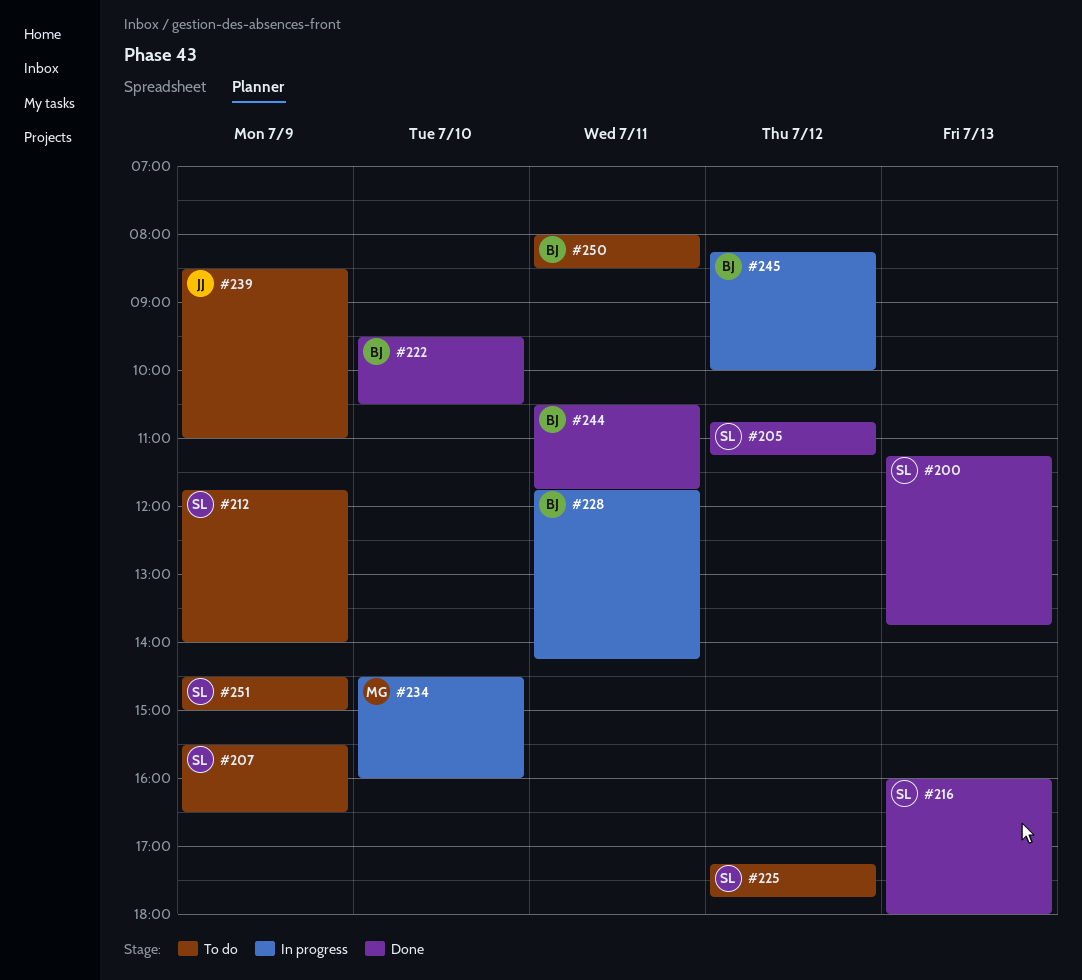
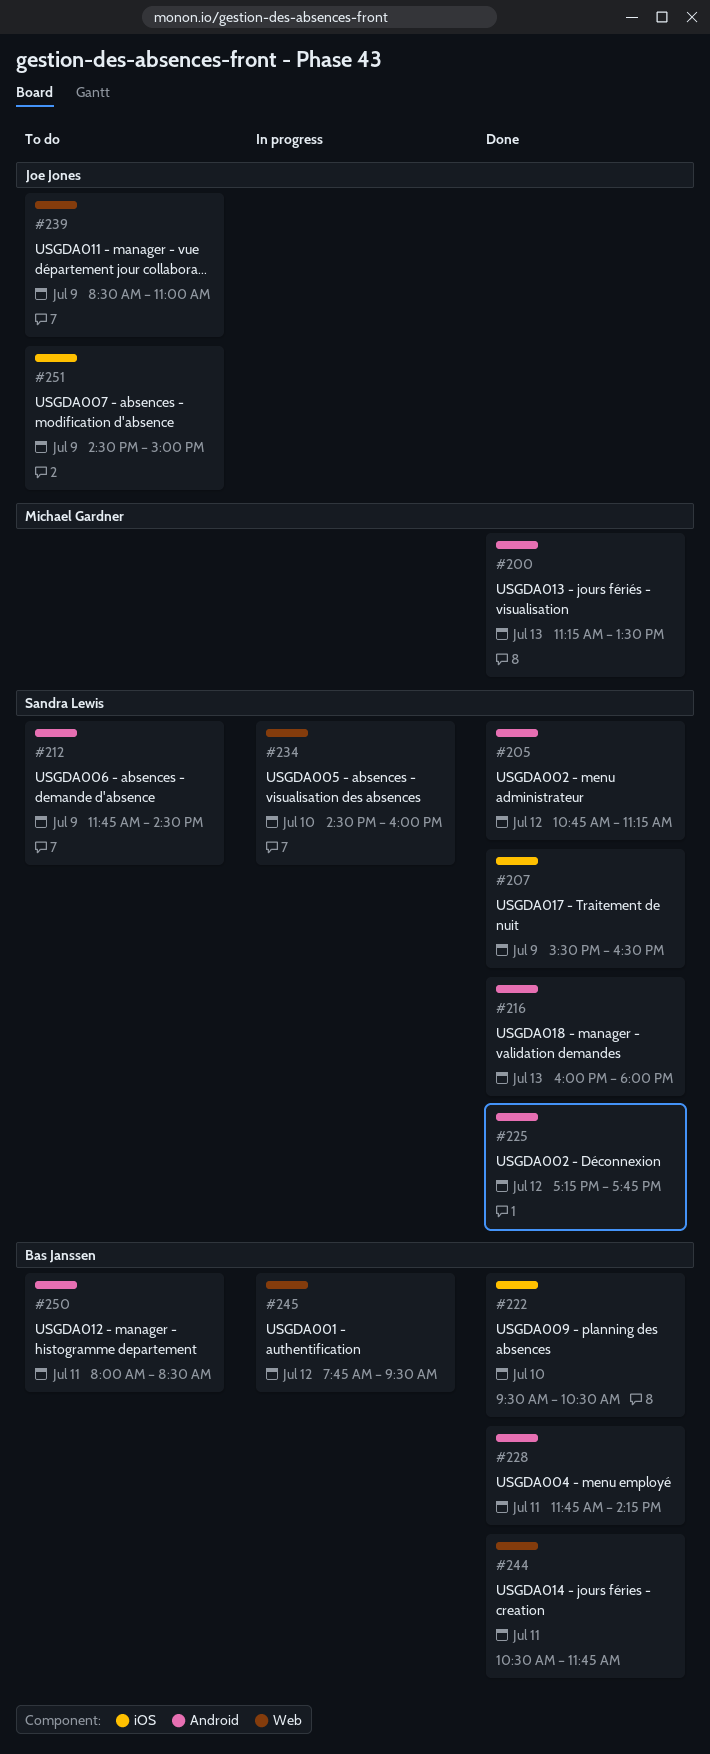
#200, owner: Sandra Lewis -> Michael Gardner
#200, ends: 13:45 -> 13:30
#207, status: To do -> Done
#212, ends: 14:00 -> 14:30
#225, status: To do -> Done
#228, status: In progress -> Done
#234, owner: Michael Gardner -> Sandra Lewis
#245, begins: 08:15 -> 07:45
#245, ends: 10:00 -> 09:30
#251, owner: Sandra Lewis -> Joe Jones

